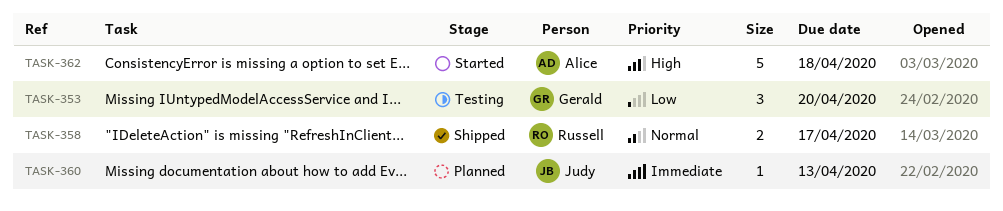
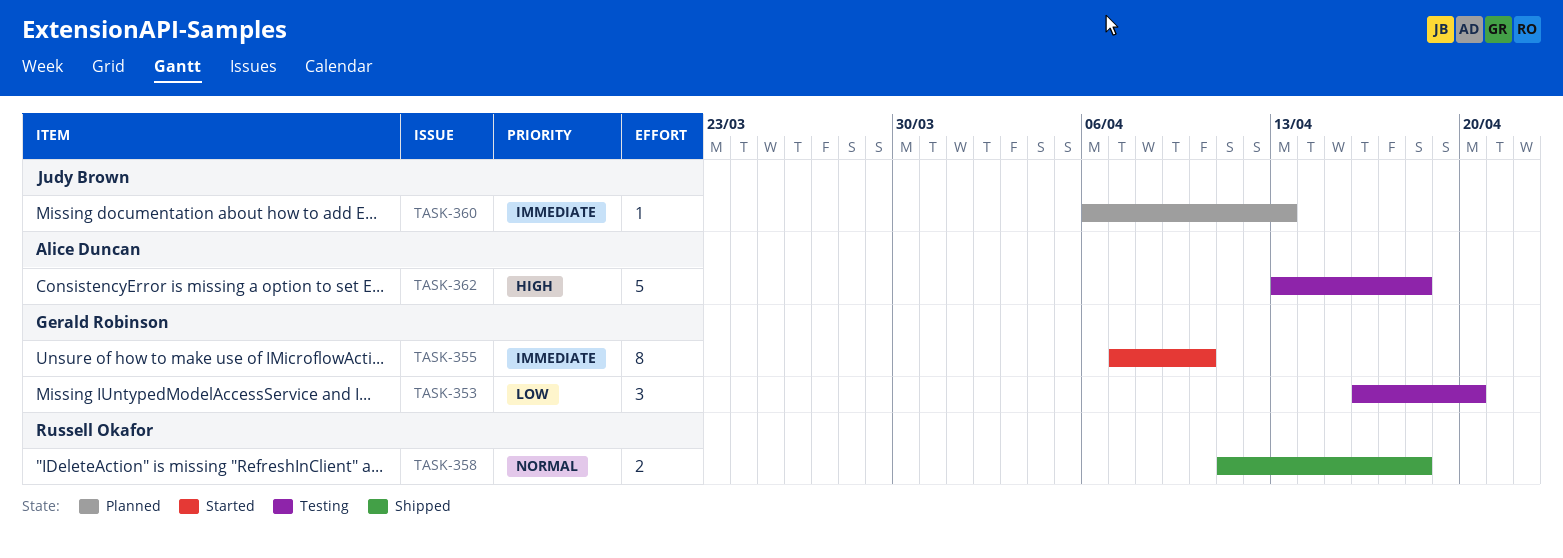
TASK-355: none -> present
TASK-358, due: Apr 17 -> Apr 18
TASK-362, status: Started -> Testing

